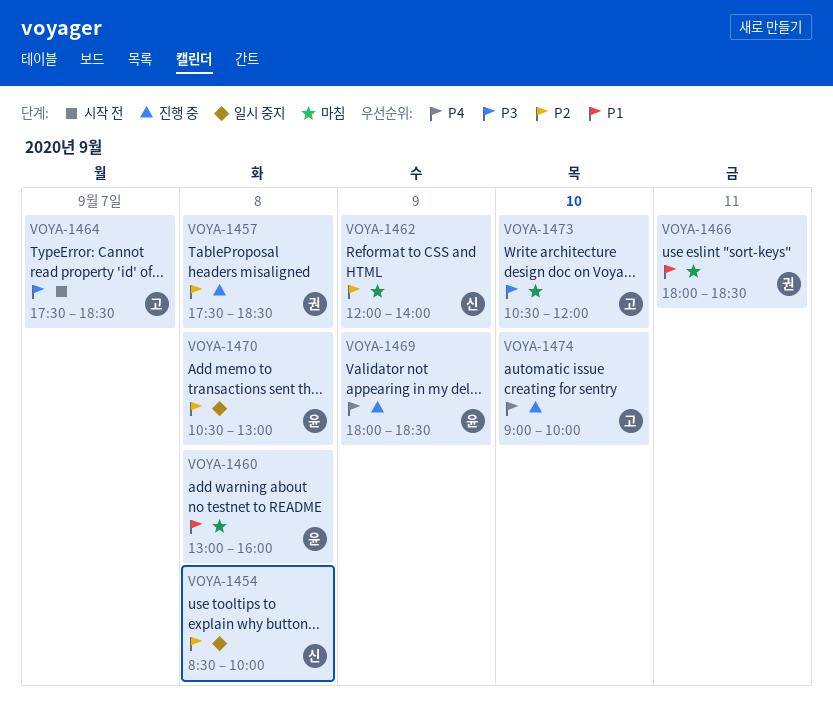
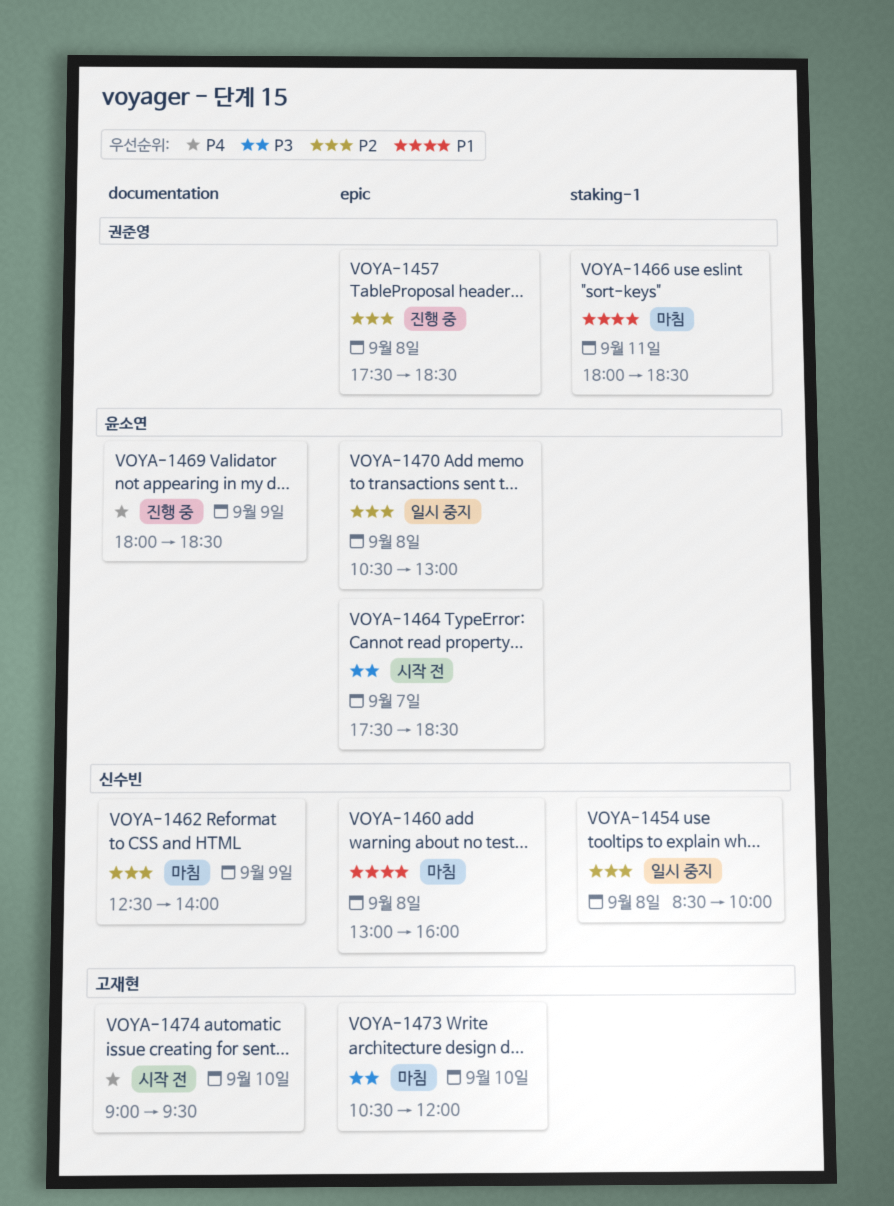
VOYA-1460, owner: 윤소연 -> 신수빈
VOYA-1462, begins: 12:00 -> 12:30
VOYA-1464, owner: 고재현 -> 윤소연
VOYA-1474, status: 진행 중 -> 시작 전
VOYA-1474, ends: 10:00 -> 09:30

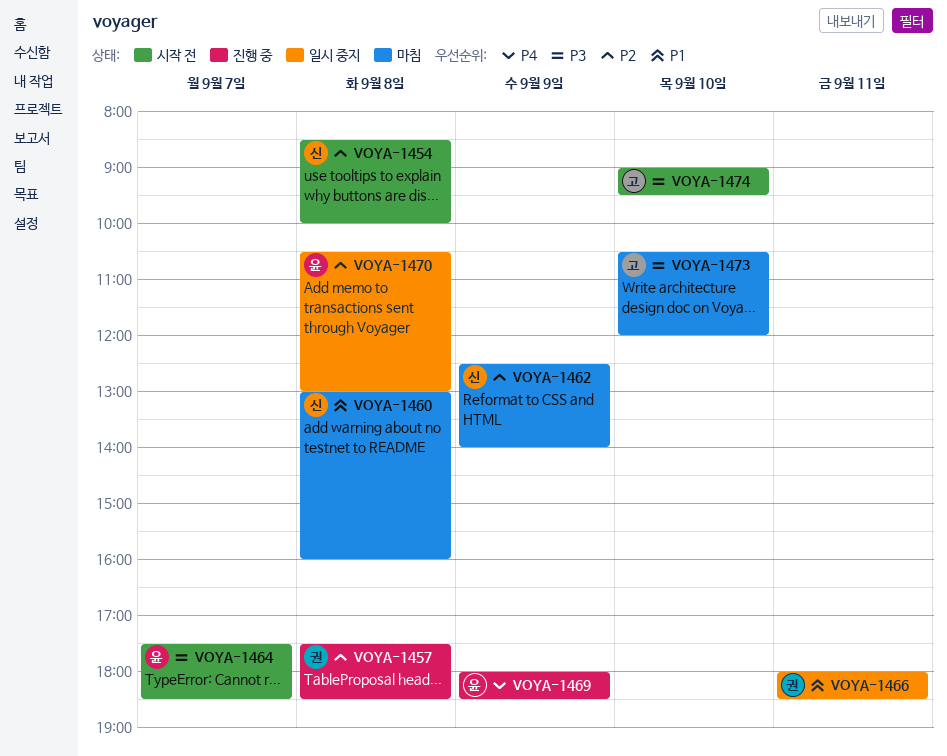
VOYA-1454, status: 일시 중지 -> 시작 전
VOYA-1466, status: 마침 -> 일시 중지
VOYA-1474, priority: P4 -> P3

